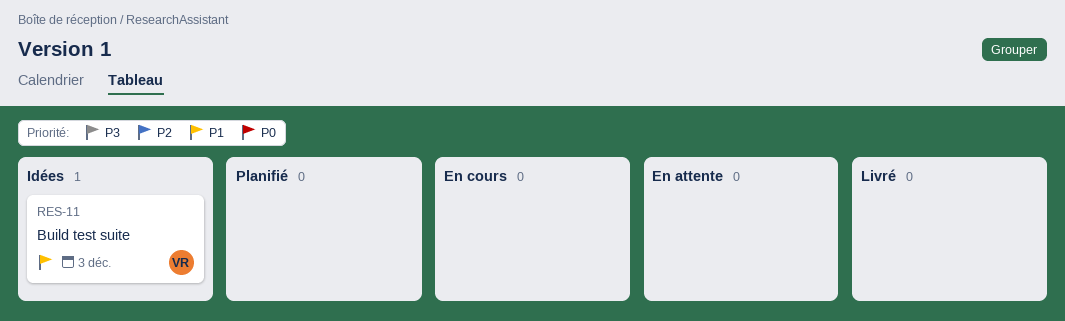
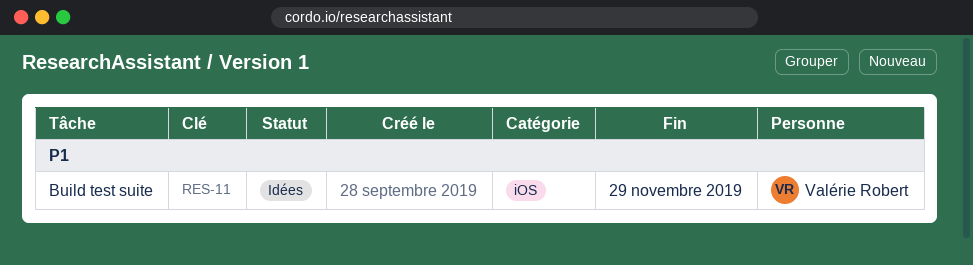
RES-11, due: Dec 3 -> Nov 29

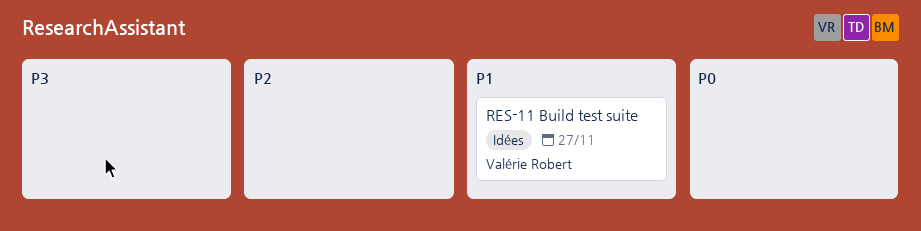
RES-11, due: Nov 29 -> Nov 27

